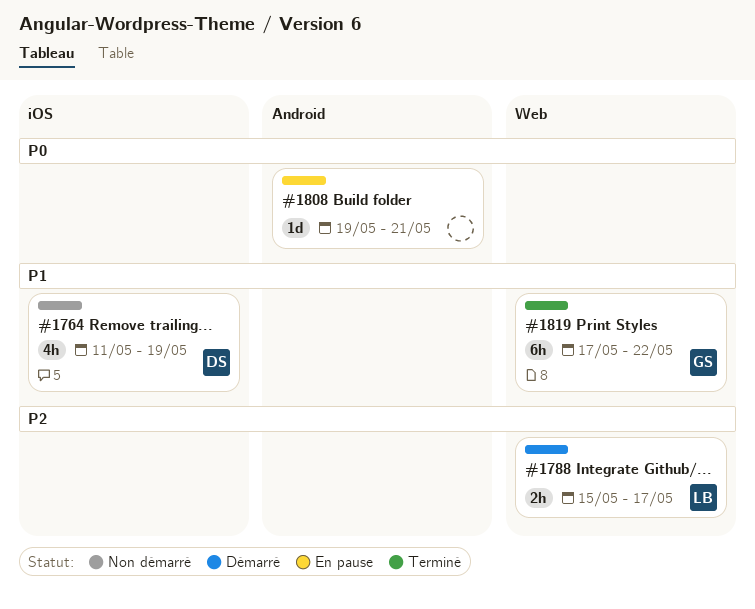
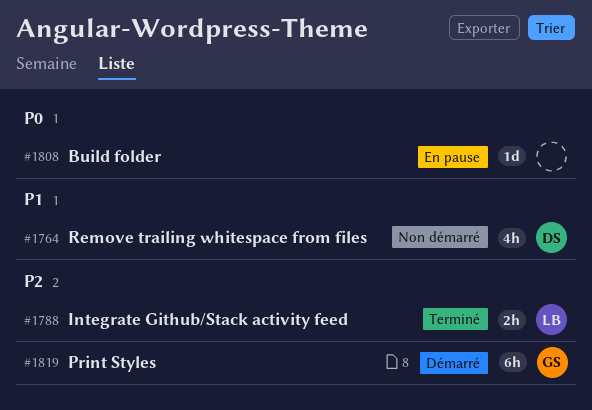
#1788, status: Démarré -> Terminé
#1819, status: Terminé -> Démarré
#1819, priority: P1 -> P2

